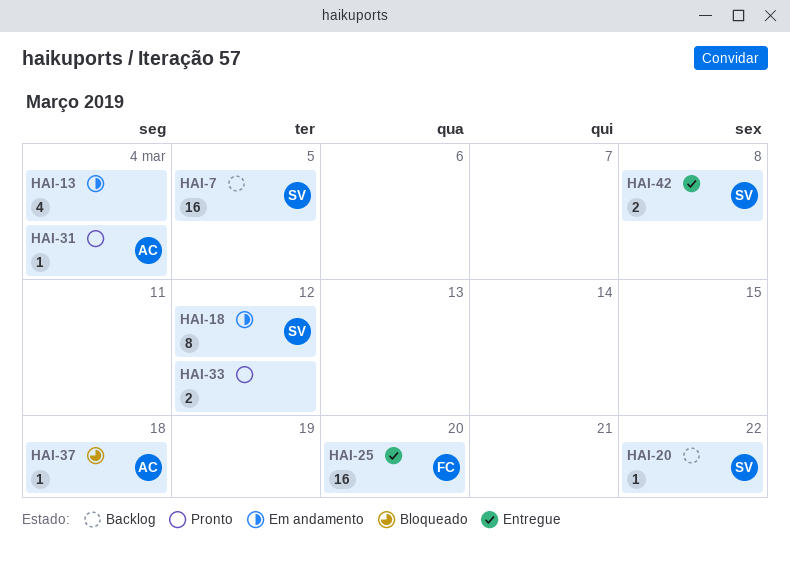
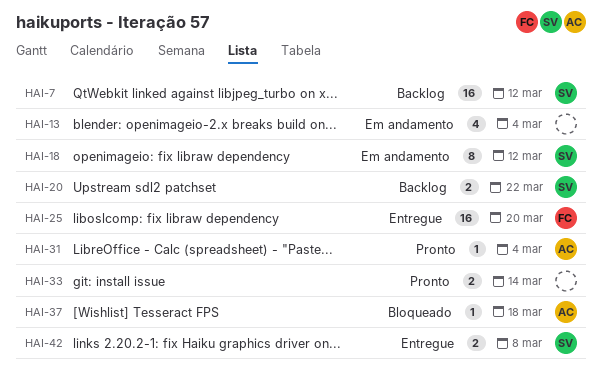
HAI-7, due: Mar 5 -> Mar 12
HAI-20, estimate: 1 -> 2
HAI-33, due: Mar 12 -> Mar 14

